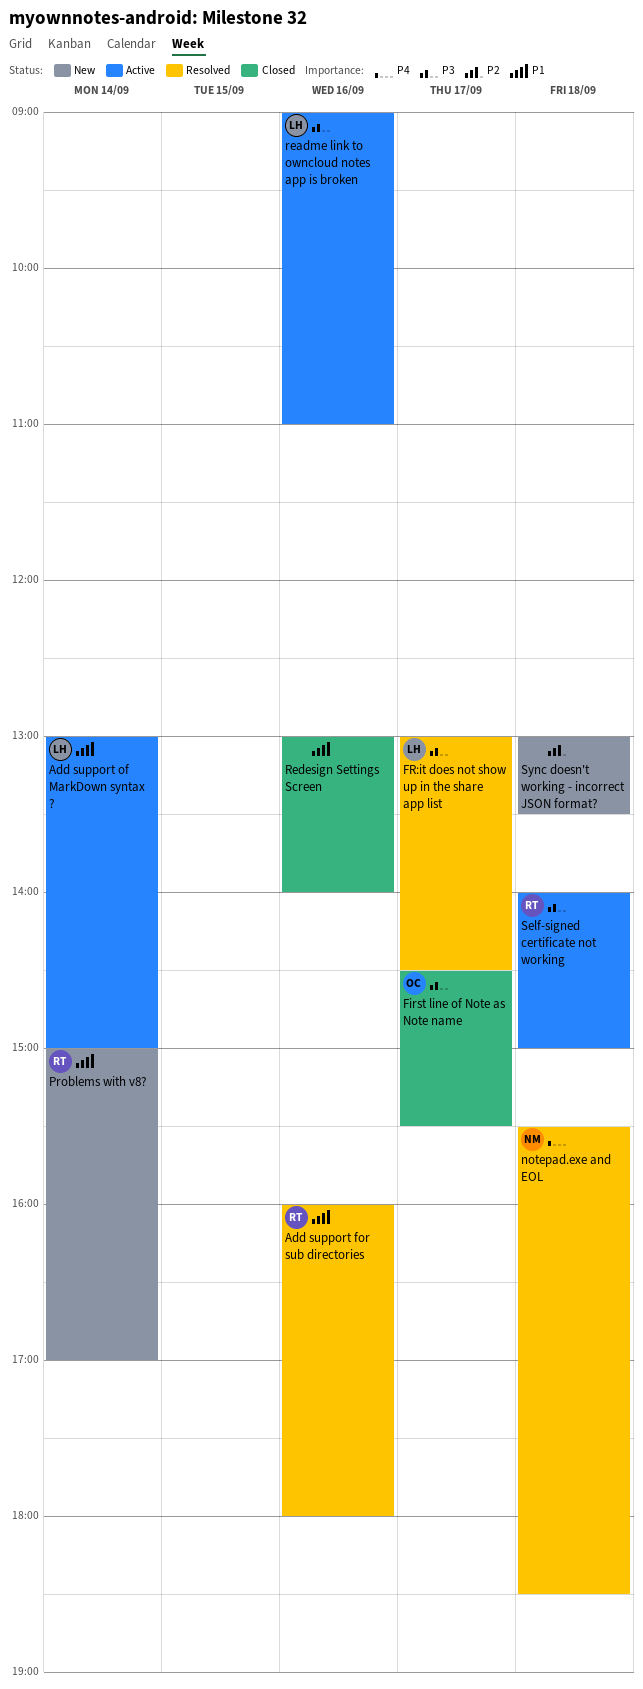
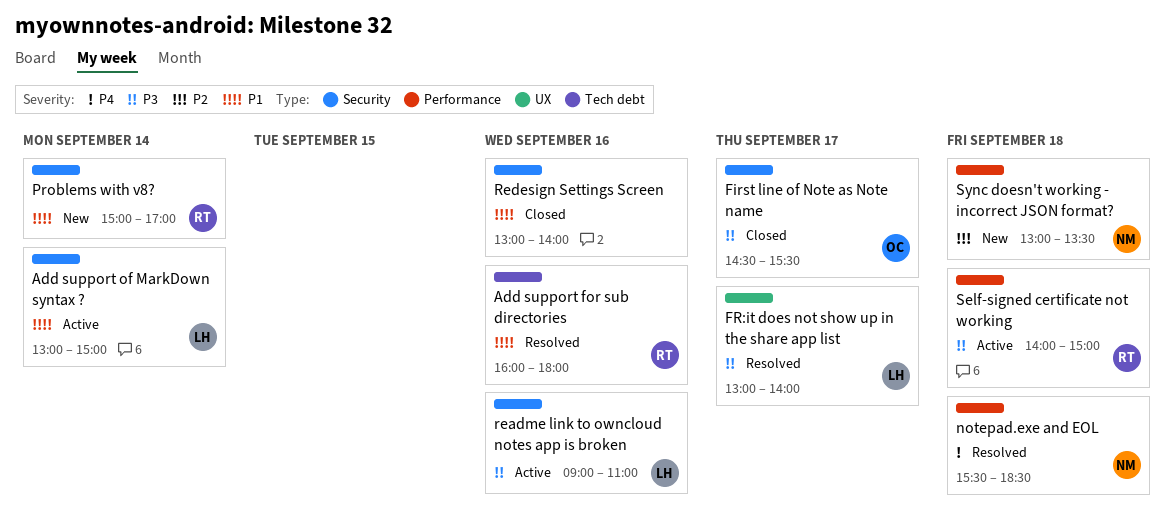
FR:it does not show up in the share app list, ends: 14:30 -> 14:00
Sync doesn't working - incorrect JSON format?, owner: none -> NM

